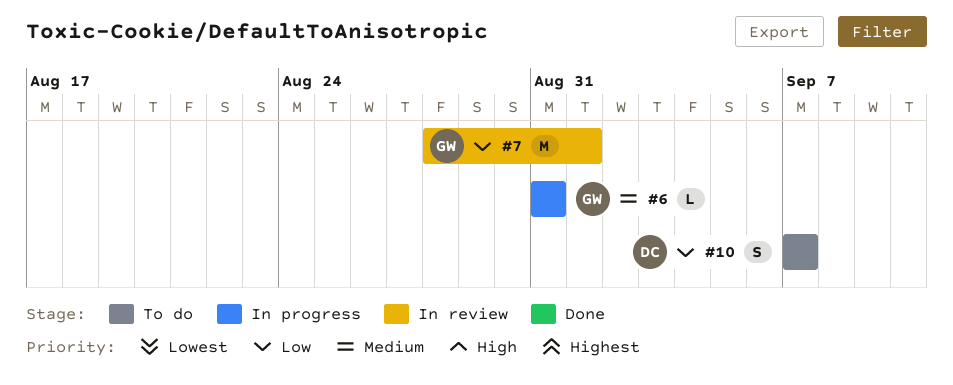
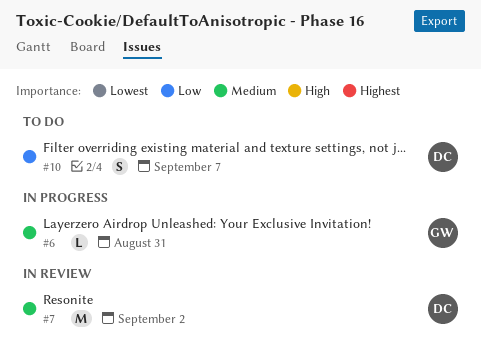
#7, owner: GW -> DC
#7, priority: Low -> Medium
#7, due: Sep 1 -> Sep 2

